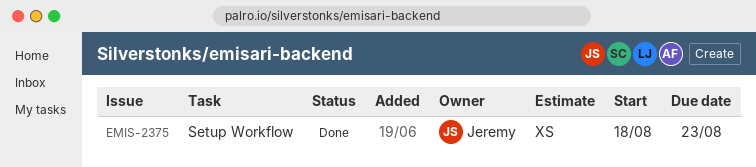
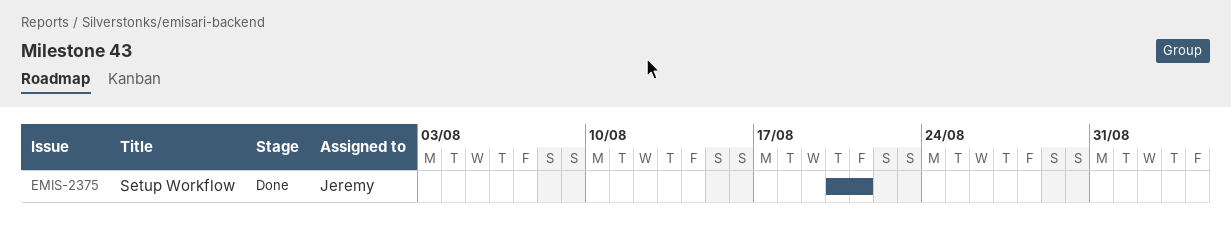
EMIS-2375, start: Aug 18 -> Aug 20
EMIS-2375, due: Aug 23 -> Aug 21

